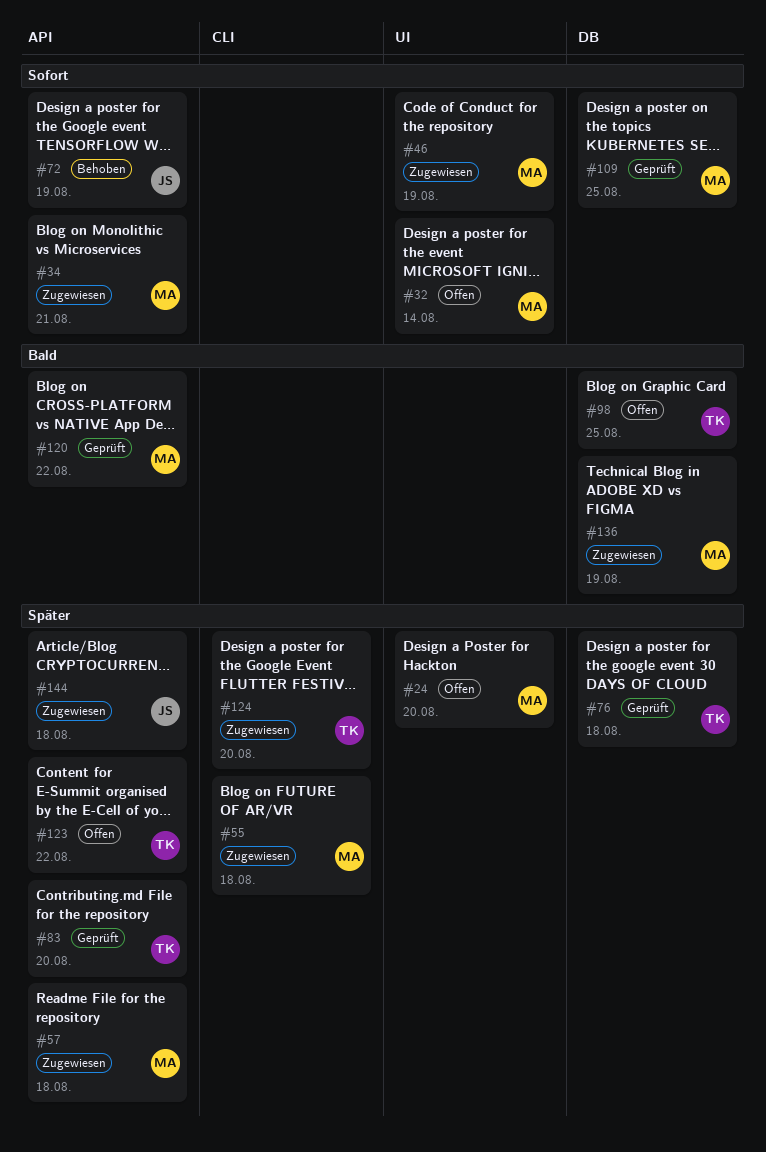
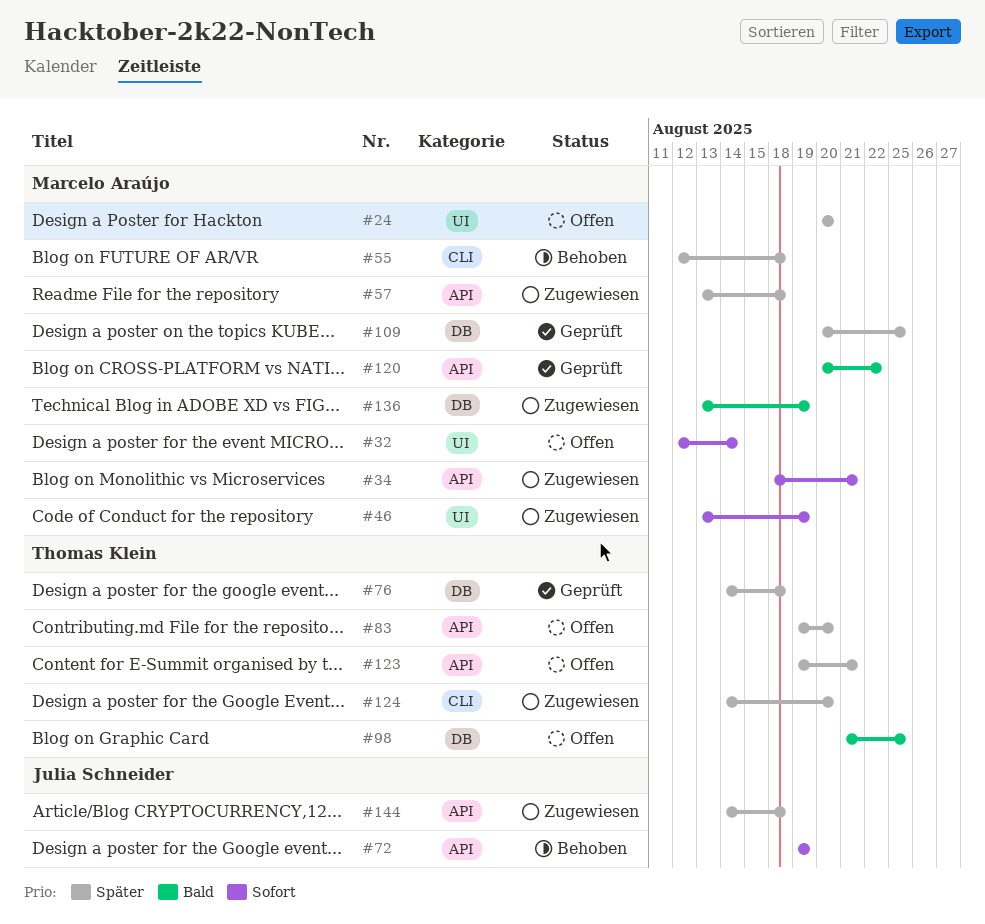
#55, status: Zugewiesen -> Behoben
#83, status: Geprüft -> Offen
#109, priority: Sofort -> Später
#123, due: Aug 22 -> Aug 21

